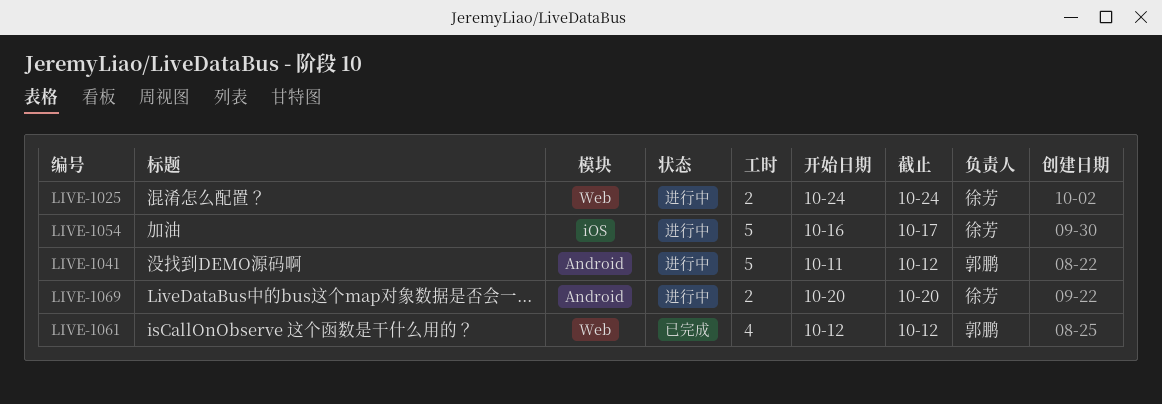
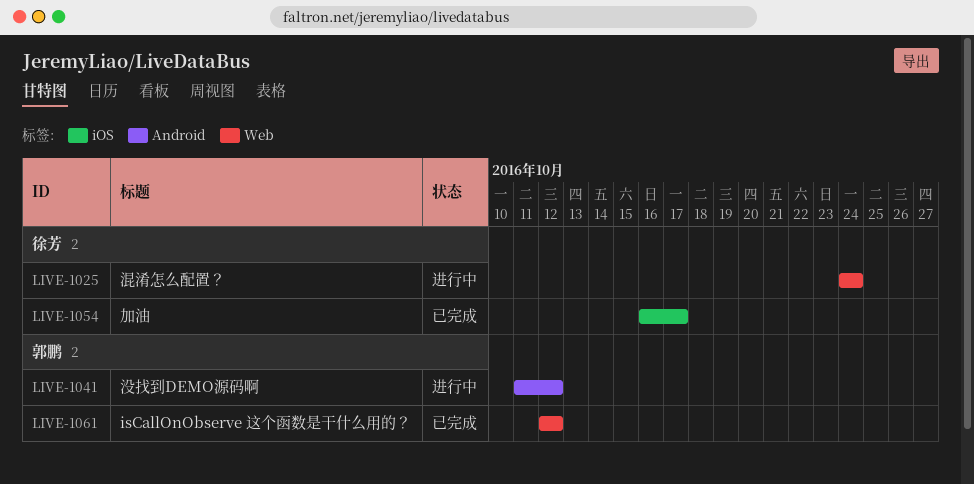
LIVE-1054, status: 进行中 -> 已完成
LIVE-1069: present -> none

